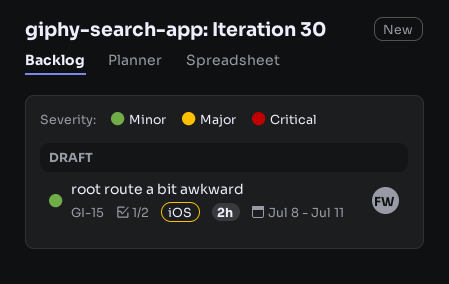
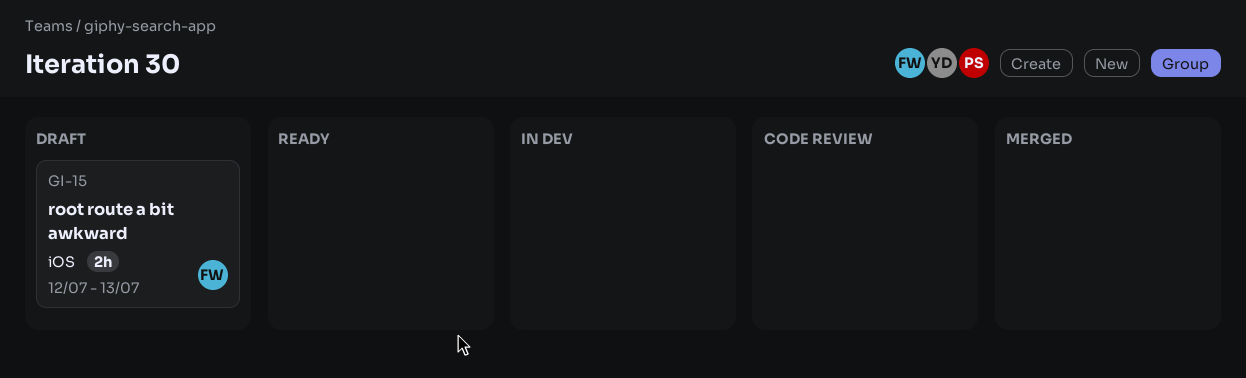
GI-15, start: Jul 8 -> Jul 12
GI-15, due: Jul 11 -> Jul 13

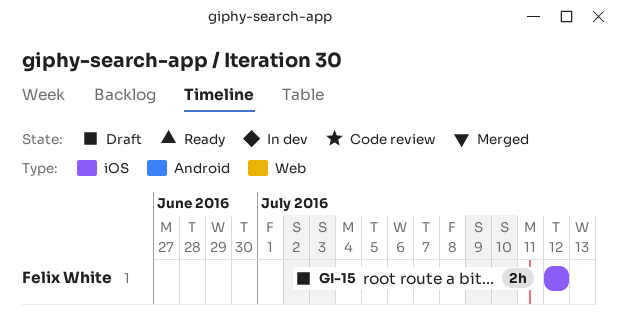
GI-15, due: Jul 13 -> Jul 12

